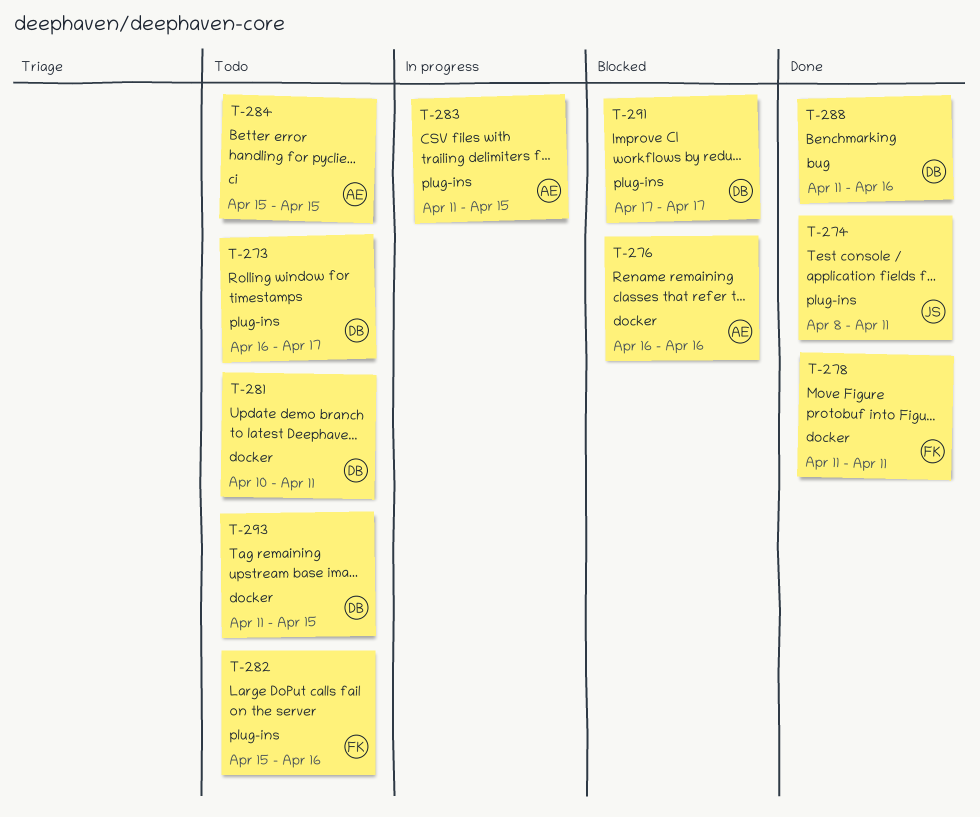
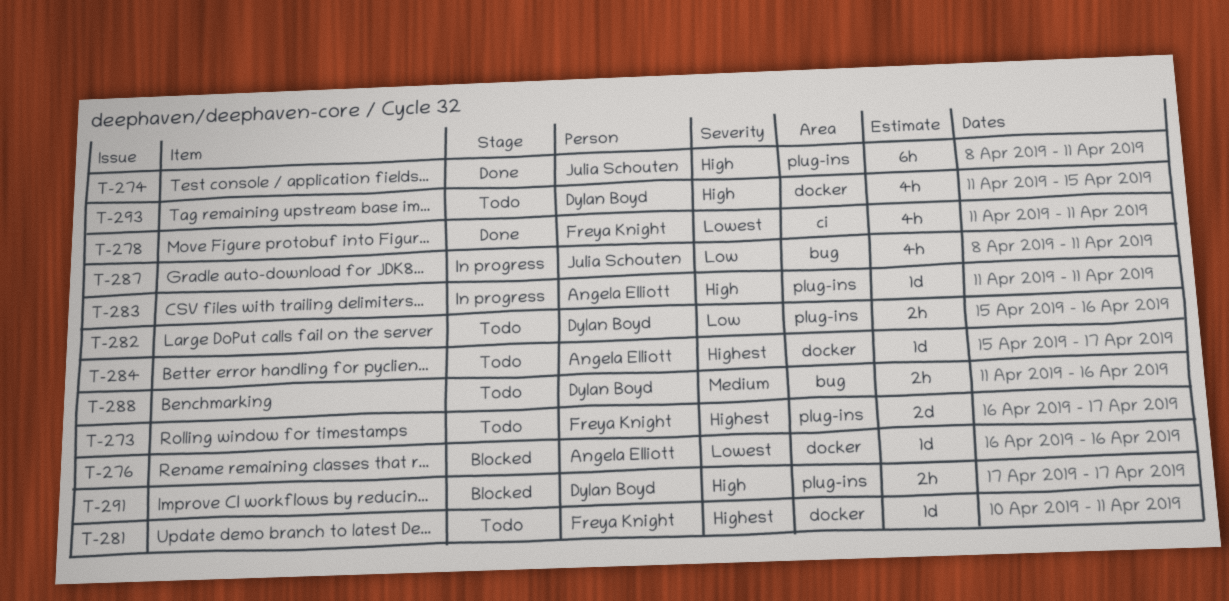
T-273, owner: Dylan Boyd -> Freya Knight
T-278, label: docker -> ci
T-281, owner: Dylan Boyd -> Freya Knight
T-282, owner: Freya Knight -> Dylan Boyd
T-283, due: Apr 15 -> Apr 11
T-284, label: ci -> docker
T-284, due: Apr 15 -> Apr 17
T-287: none -> present
T-288, status: Done -> Todo

